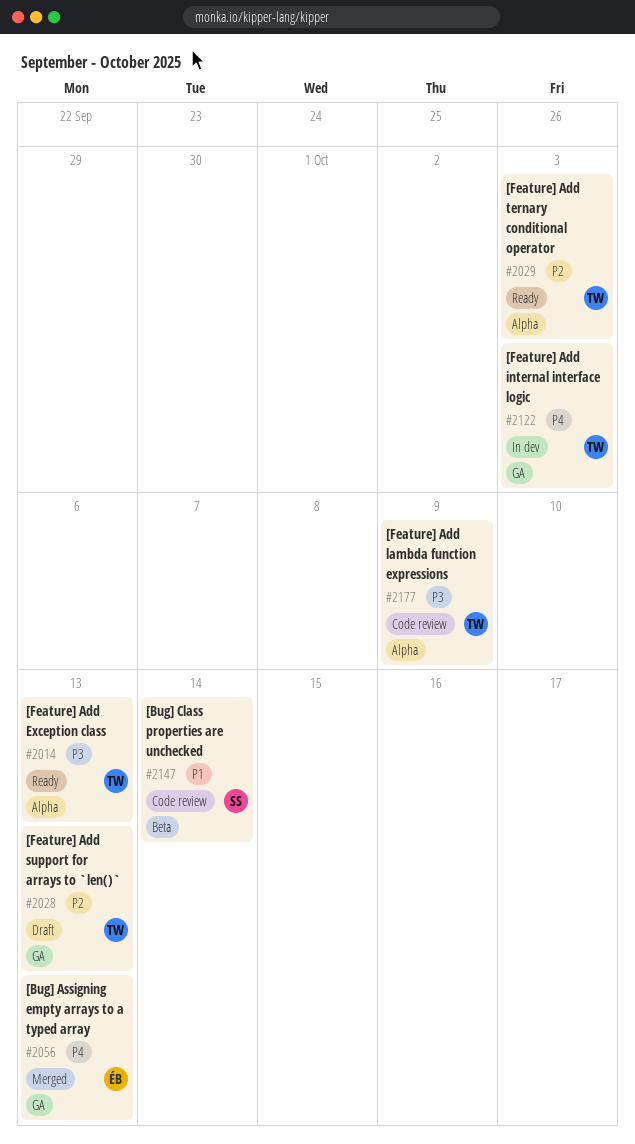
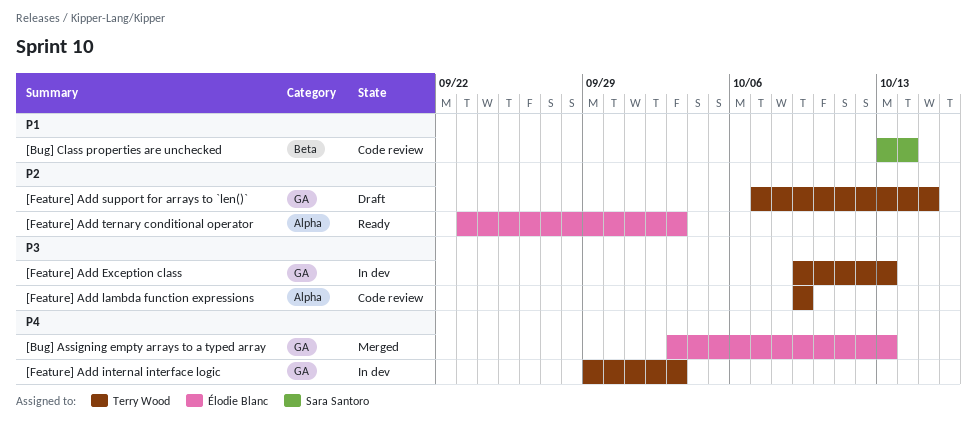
[Feature] Add Exception class, status: Ready -> In dev
[Feature] Add Exception class, label: Alpha -> GA
[Feature] Add support for arrays to `len()`, due: Oct 13 -> Oct 15
[Feature] Add ternary conditional operator, owner: Terry Wood -> Élodie Blanc

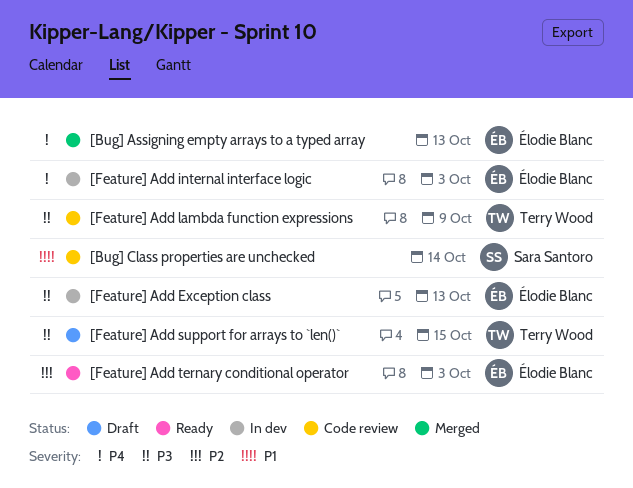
[Feature] Add Exception class, owner: Terry Wood -> Élodie Blanc
[Feature] Add internal interface logic, owner: Terry Wood -> Élodie Blanc
[Feature] Add support for arrays to `len()`, priority: P2 -> P3

